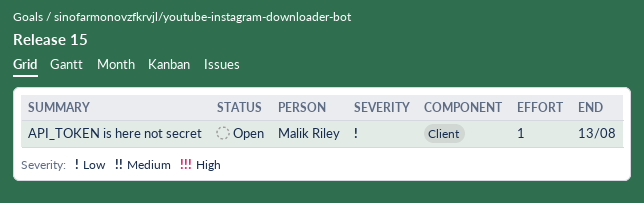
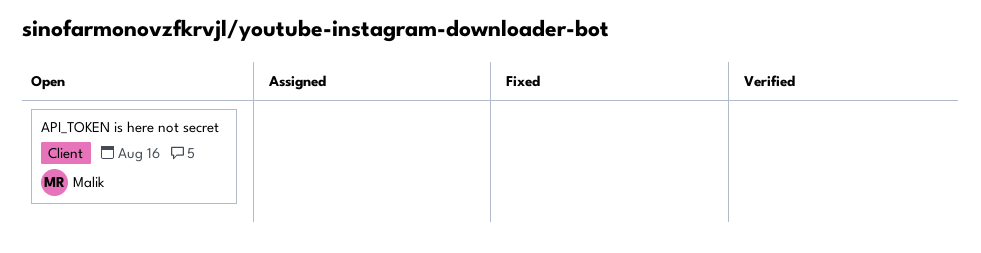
API_TOKEN is here not secret, due: Aug 13 -> Aug 16

